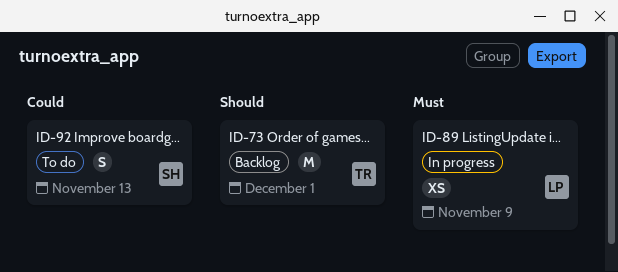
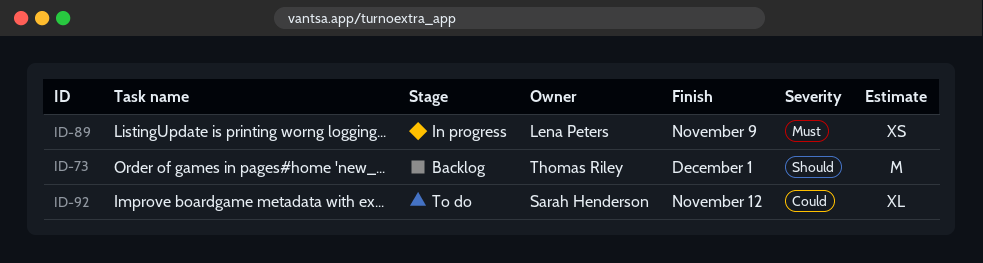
ID-92, estimate: S -> XL
ID-92, due: Nov 13 -> Nov 12

